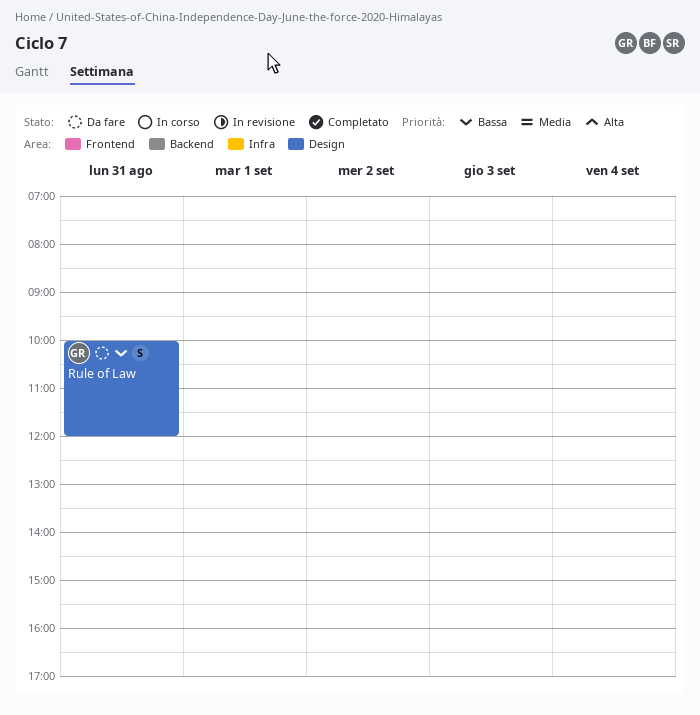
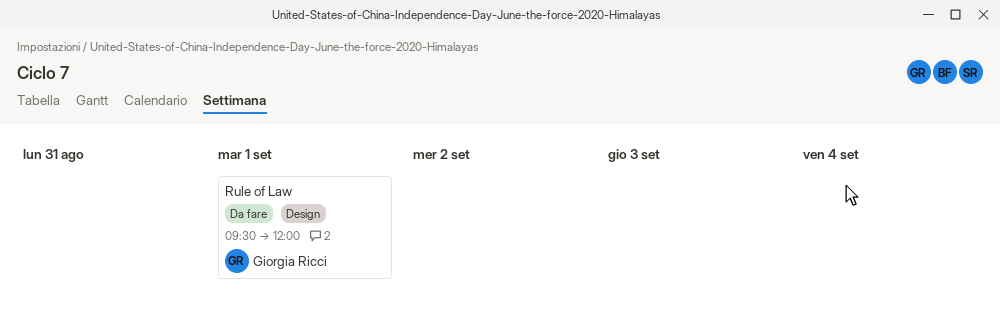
Rule of Law, day: Aug 31 -> Sep 1
Rule of Law, begins: 10:00 -> 09:30

